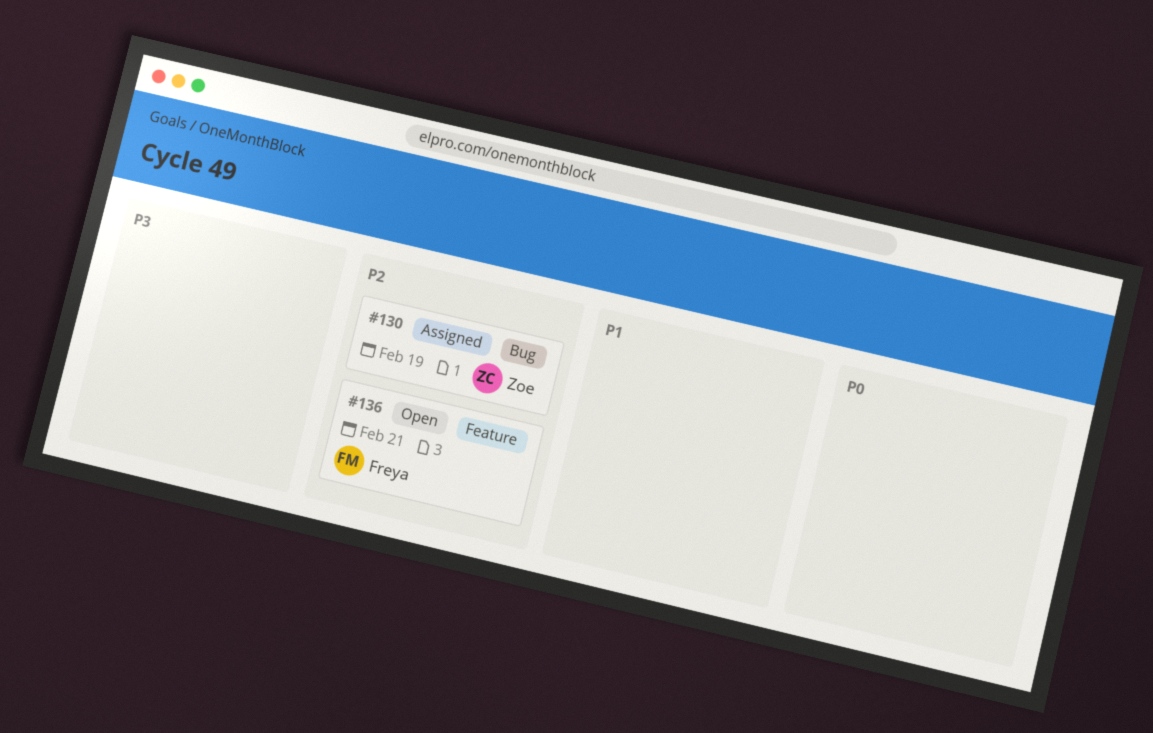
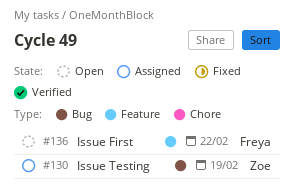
#136, due: Feb 21 -> Feb 22

